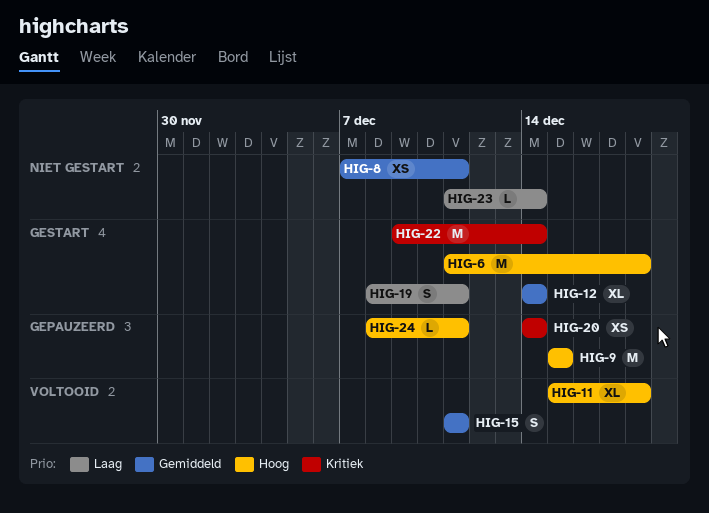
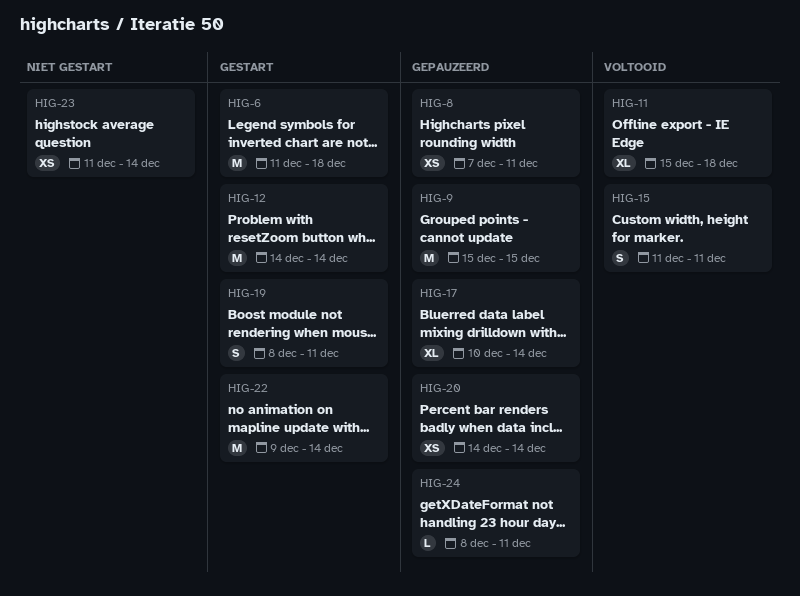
HIG-8, status: Niet gestart -> Gepauzeerd
HIG-12, estimate: XL -> M
HIG-17: none -> present
HIG-23, estimate: L -> XS

